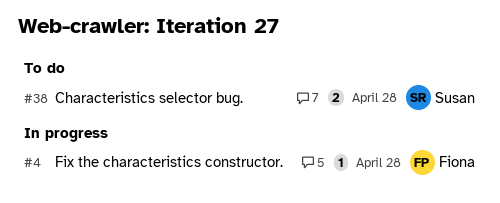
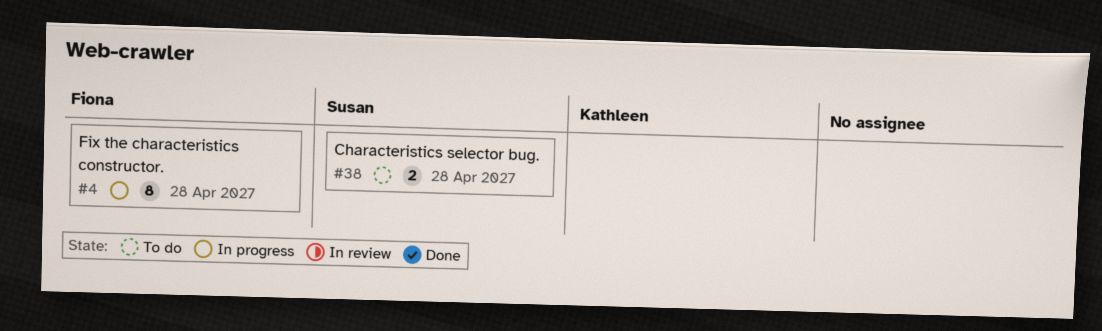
#4, estimate: 1 -> 8

